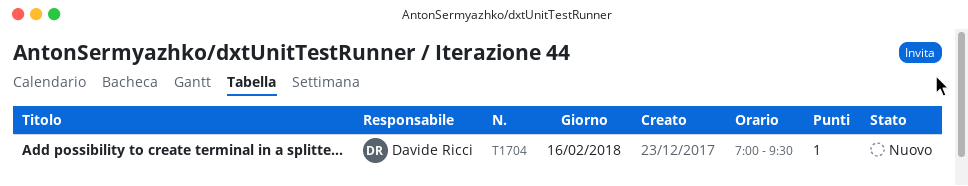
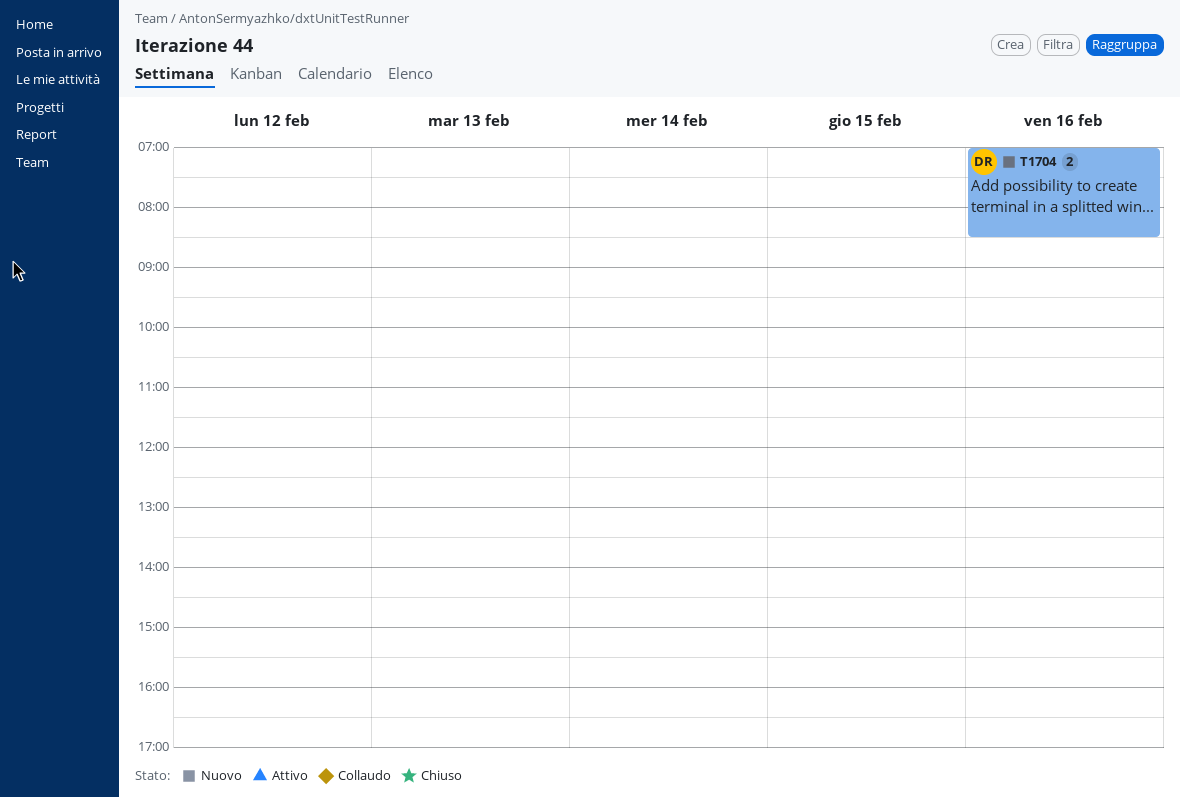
T1704, estimate: 1 -> 2
T1704, ends: 09:30 -> 08:30

